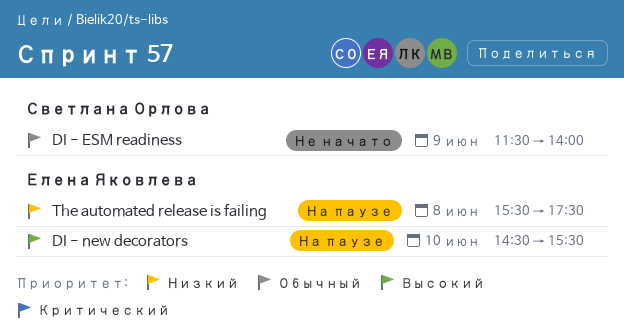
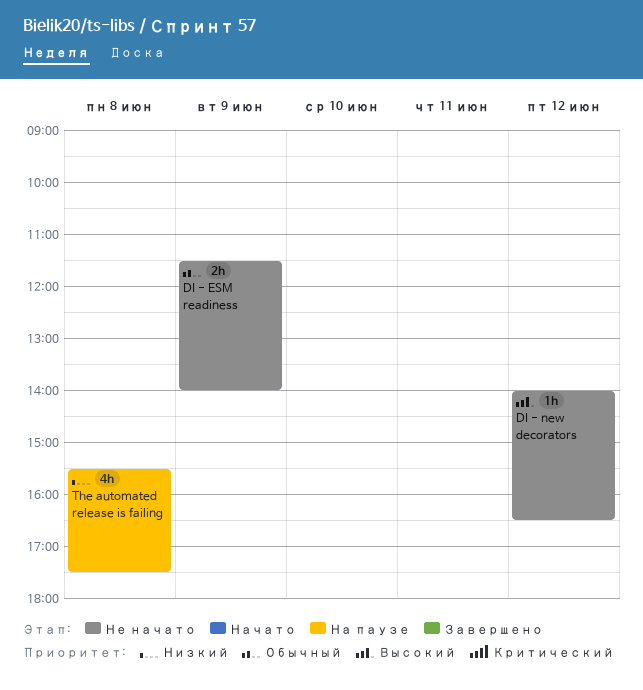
DI - new decorators, status: На паузе -> Не начато
DI - new decorators, day: Jun 10 -> Jun 12
DI - new decorators, begins: 14:30 -> 14:00
DI - new decorators, ends: 15:30 -> 16:30

